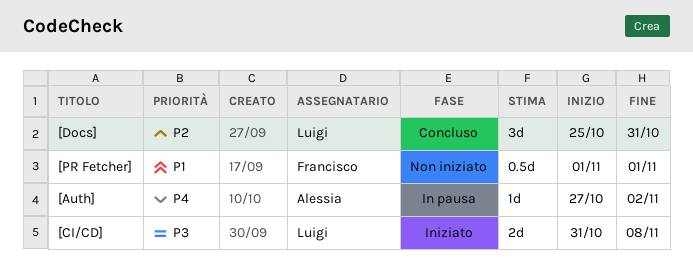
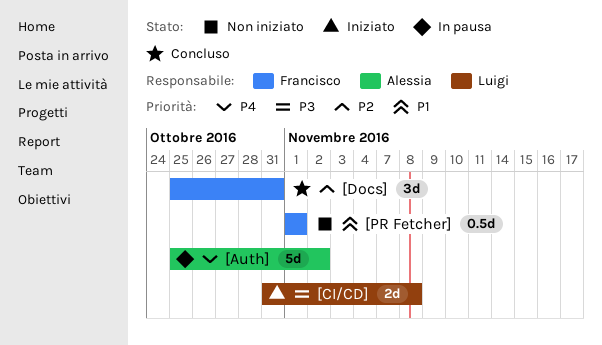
[Auth], estimate: 1d -> 5d
[Auth], start: Oct 27 -> Oct 25
[Docs], owner: Luigi -> Francisco

